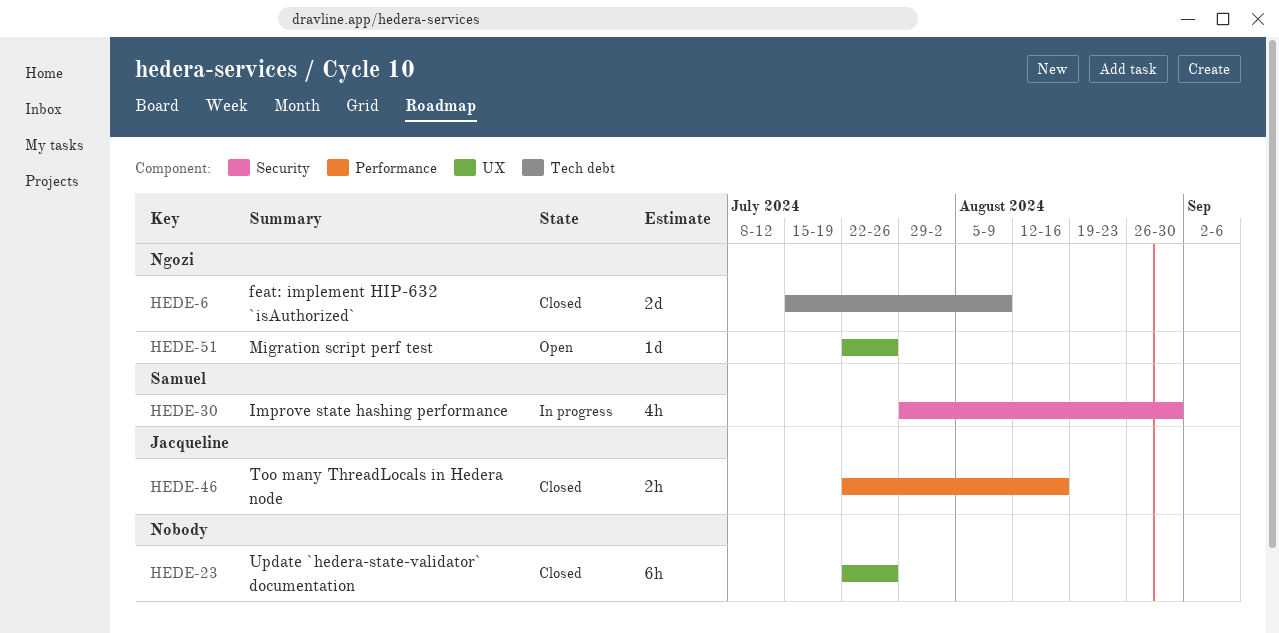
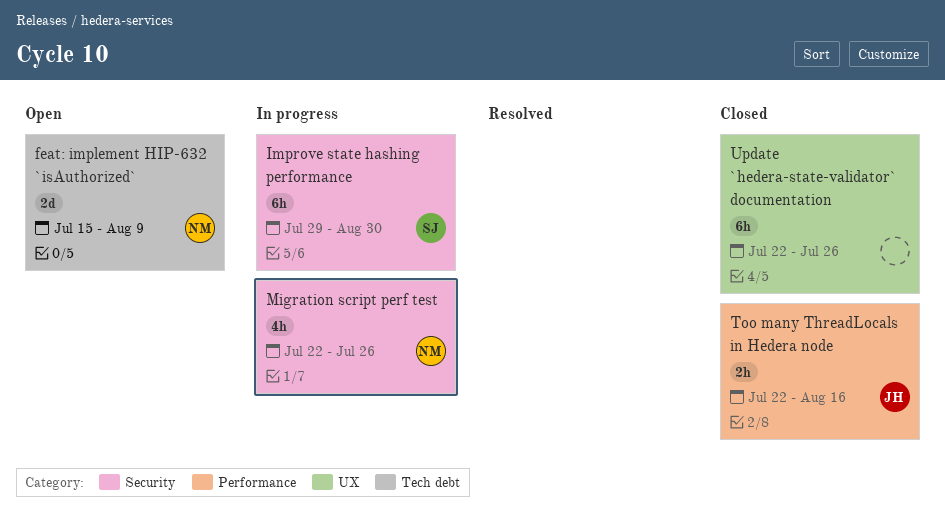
feat: implement HIP-632 `isAuthorized`, status: Closed -> Open
Improve state hashing performance, estimate: 4h -> 6h
Migration script perf test, status: Open -> In progress
Migration script perf test, label: UX -> Security
Migration script perf test, estimate: 1d -> 4h

